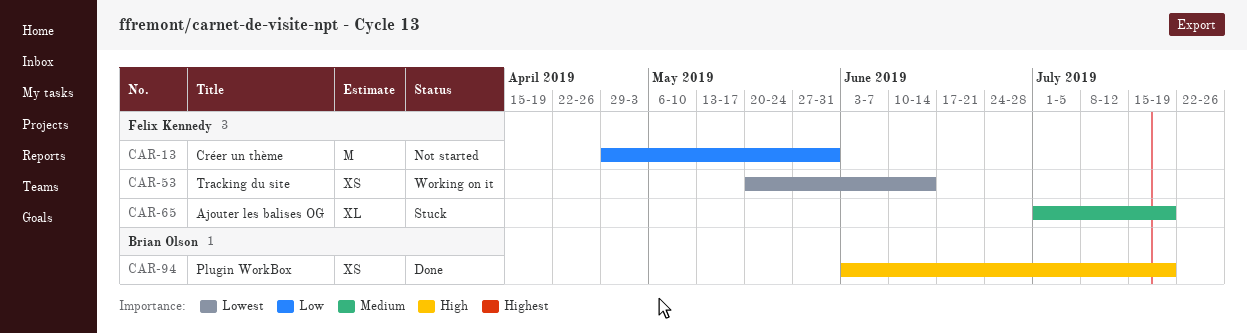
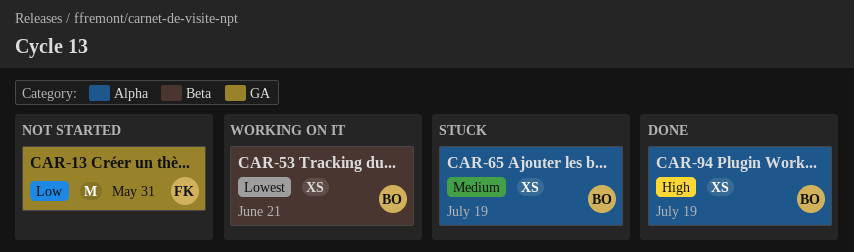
CAR-53, owner: Felix Kennedy -> Brian Olson
CAR-53, due: Jun 14 -> Jun 21
CAR-65, owner: Felix Kennedy -> Brian Olson
CAR-65, estimate: XL -> XS

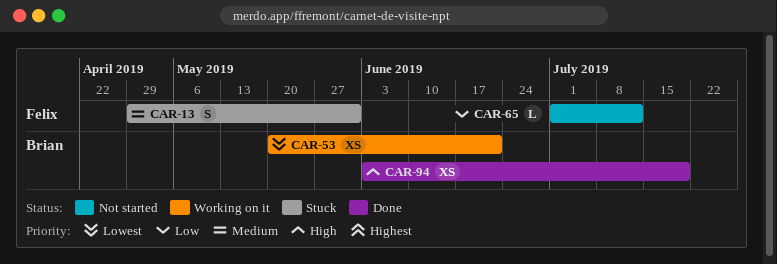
CAR-13, status: Not started -> Stuck
CAR-13, priority: Low -> Medium
CAR-13, estimate: M -> S
CAR-65, status: Stuck -> Not started
CAR-65, owner: Brian -> Felix
CAR-65, priority: Medium -> Low
CAR-65, estimate: XS -> L
CAR-65, due: Jul 19 -> Jul 12

